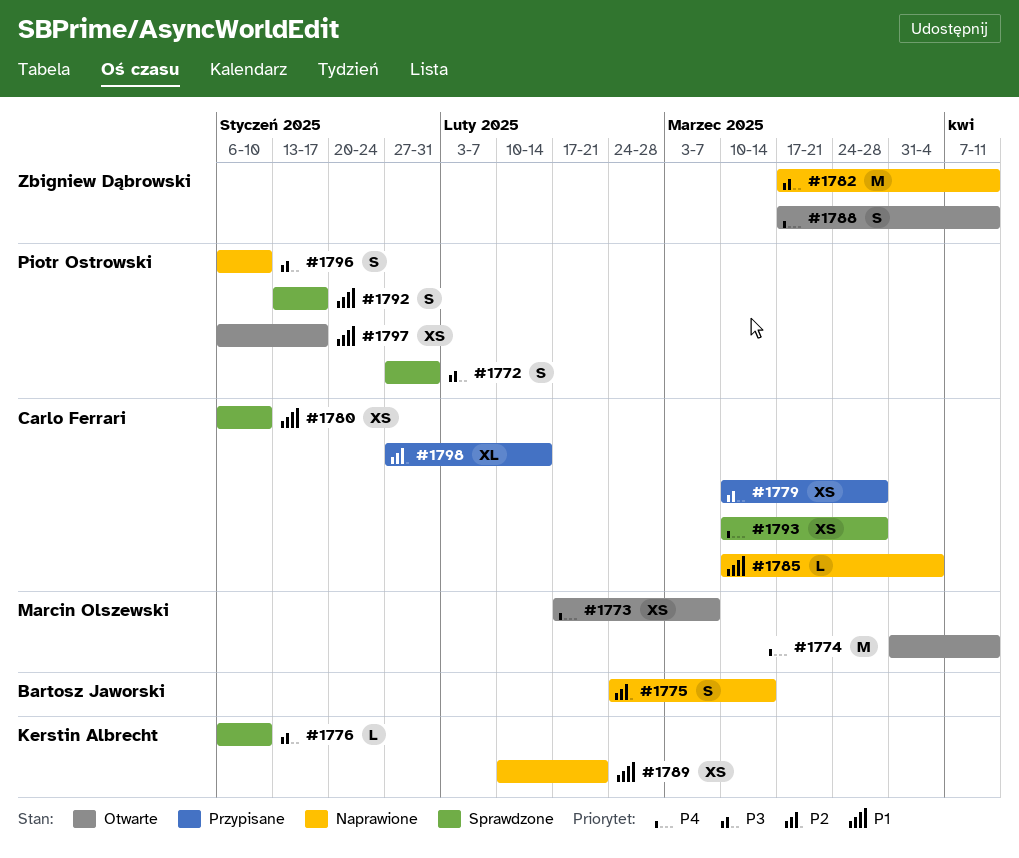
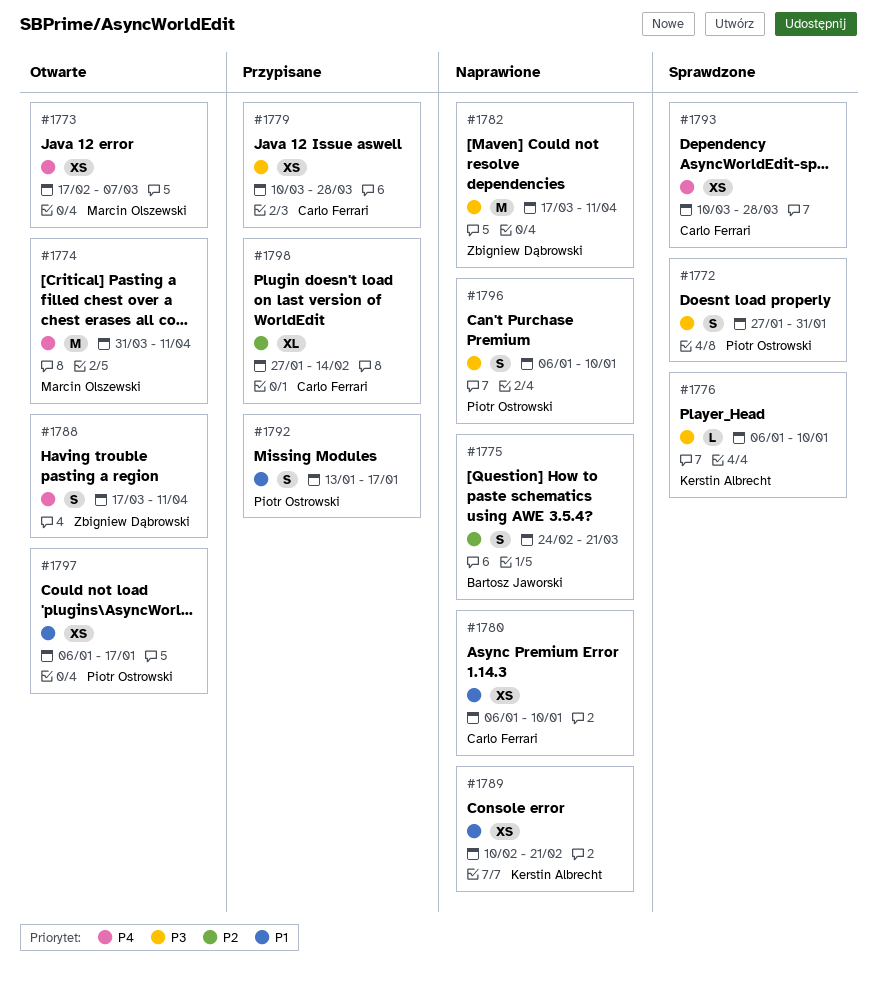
#1775, due: Mar 14 -> Mar 21
#1780, status: Sprawdzone -> Naprawione
#1785: present -> none
#1792, status: Sprawdzone -> Przypisane

